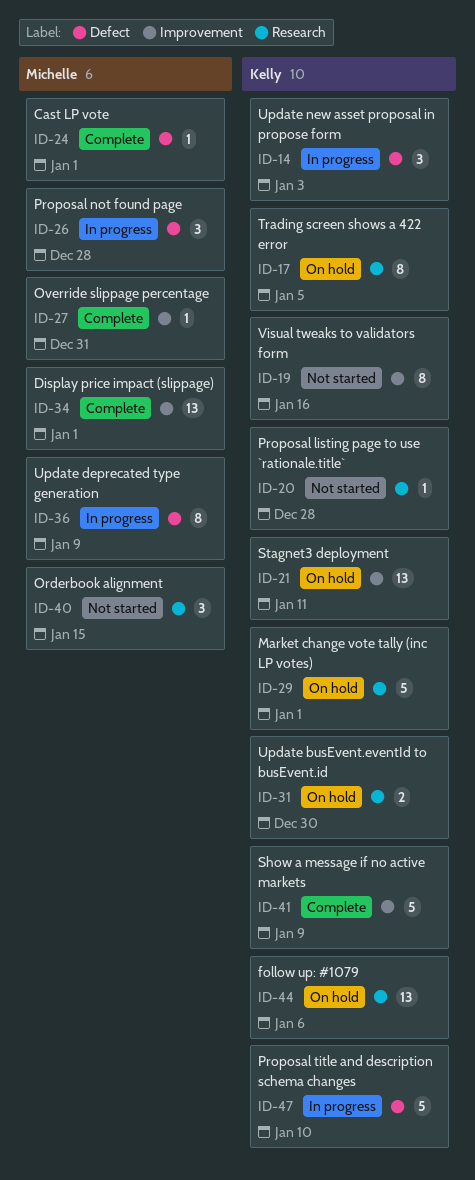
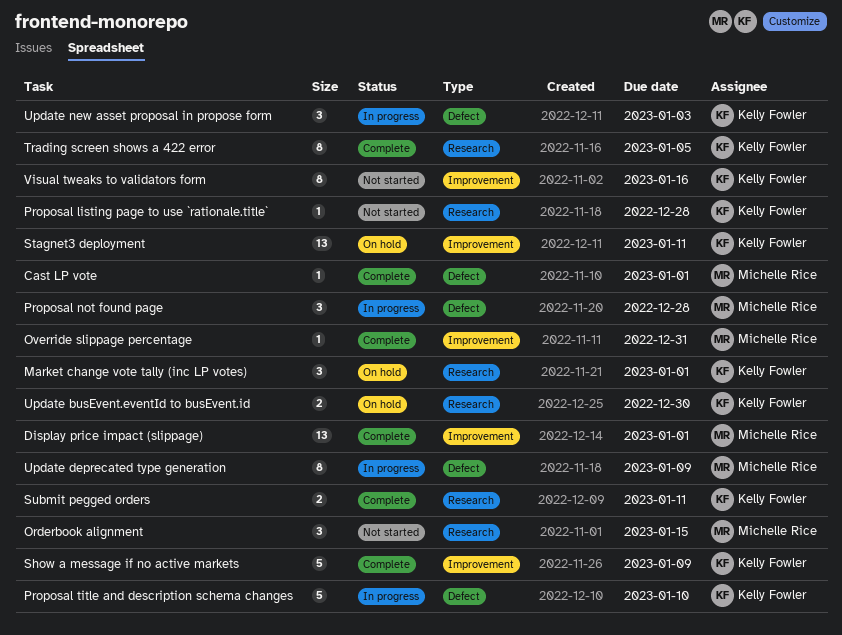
follow up: #1079: present -> none
Market change vote tally (inc LP votes), estimate: 5 -> 3
Submit pegged orders: none -> present
Trading screen shows a 422 error, status: On hold -> Complete

